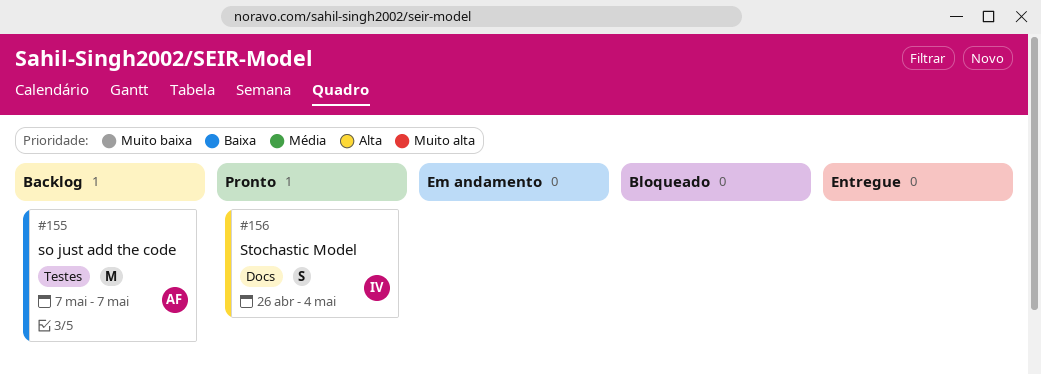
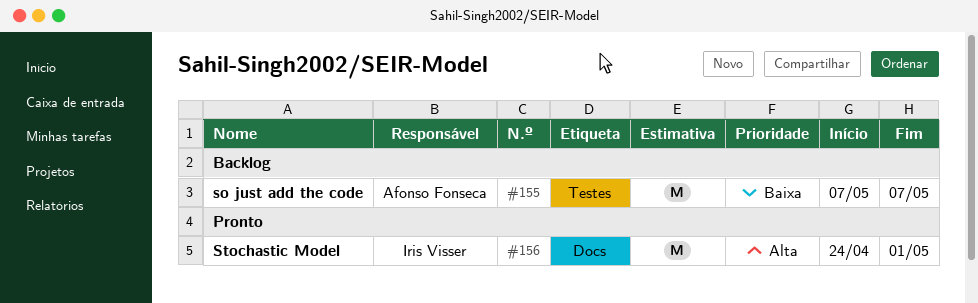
#156, estimate: S -> M
#156, start: Apr 26 -> Apr 24
#156, due: May 4 -> May 1

